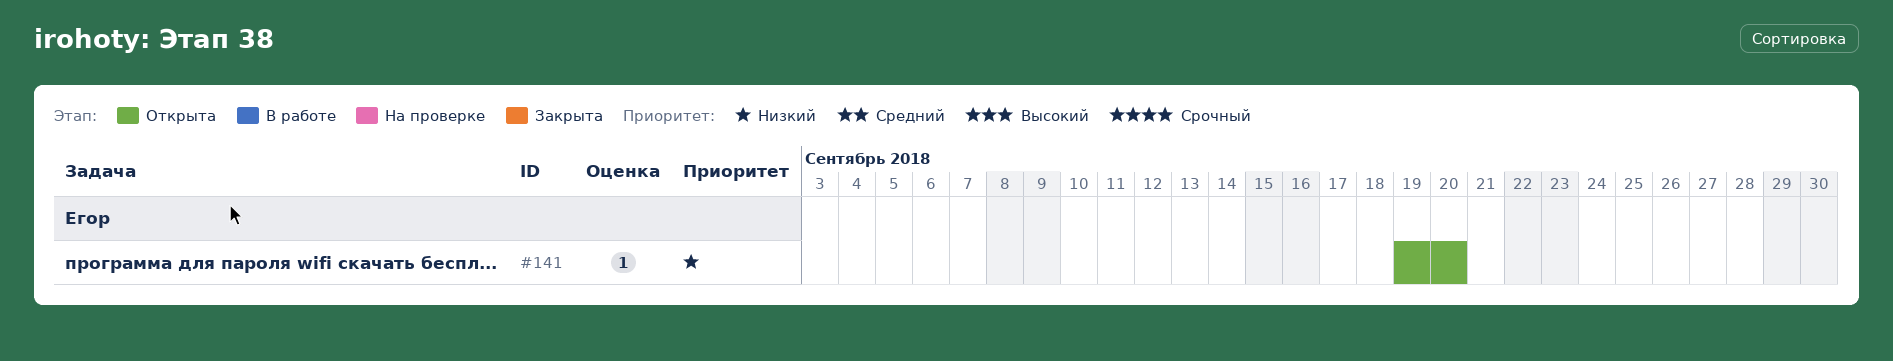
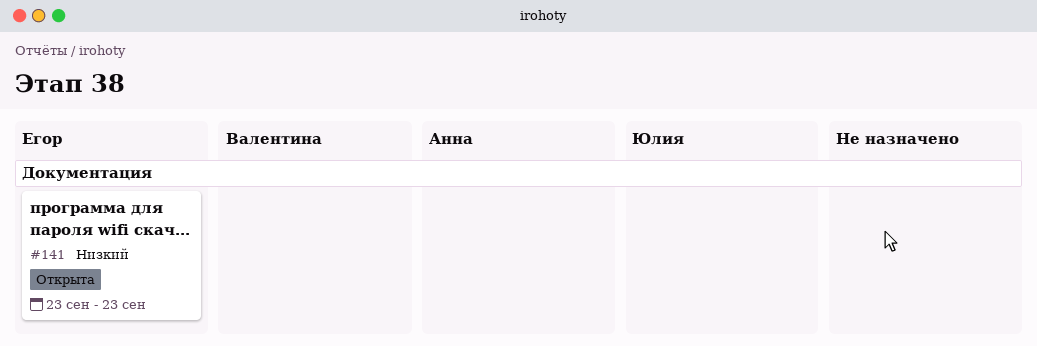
#141, start: Sep 19 -> Sep 23
#141, due: Sep 20 -> Sep 23

